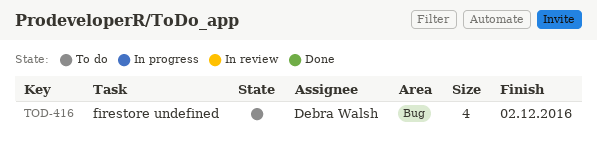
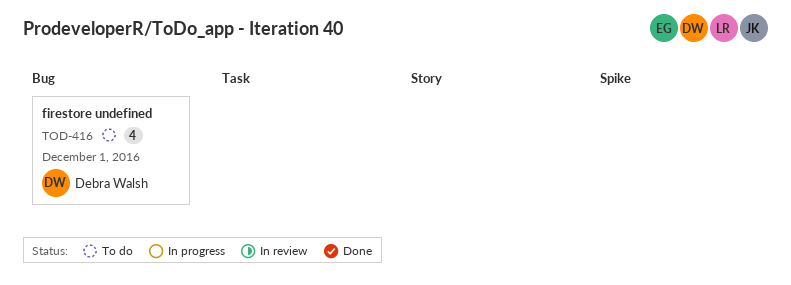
TOD-416, due: Dec 2 -> Dec 1

